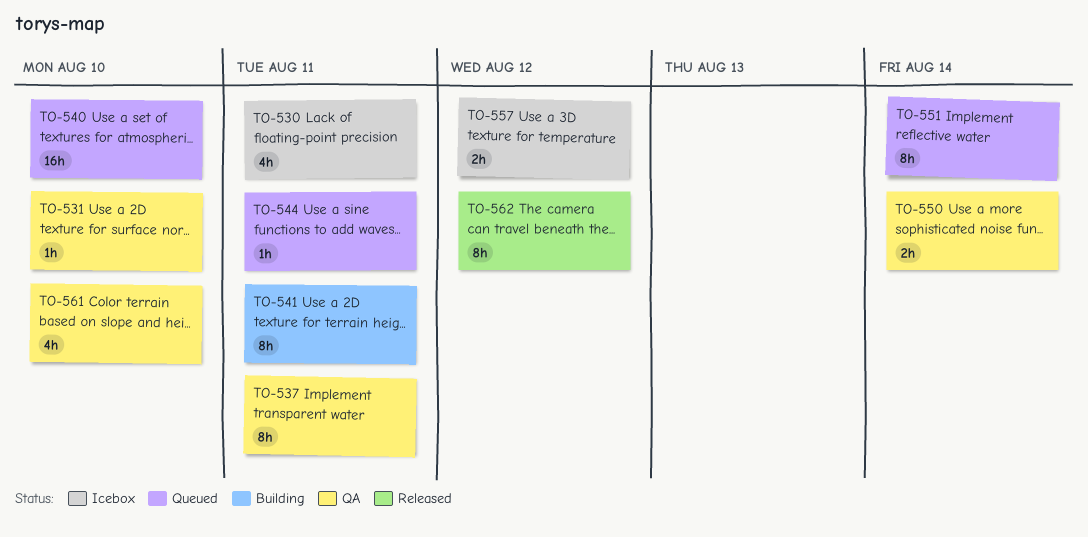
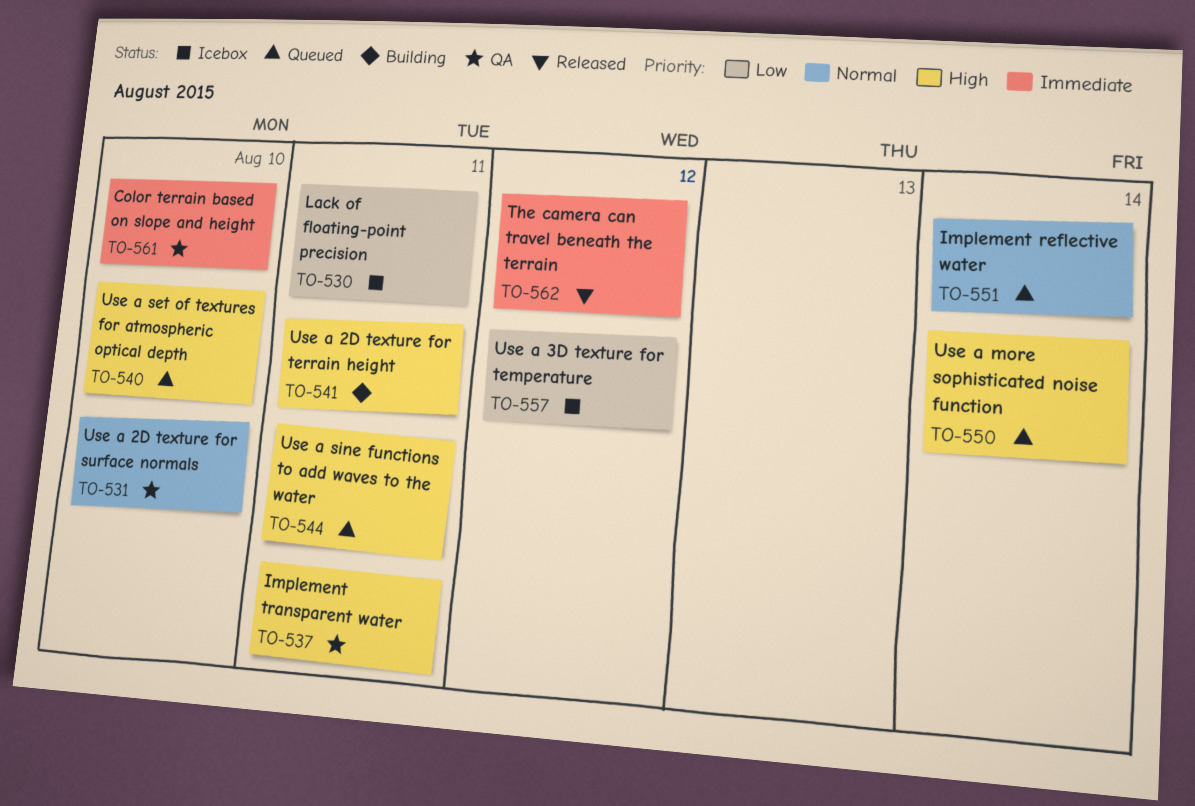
TO-550, status: QA -> Queued

